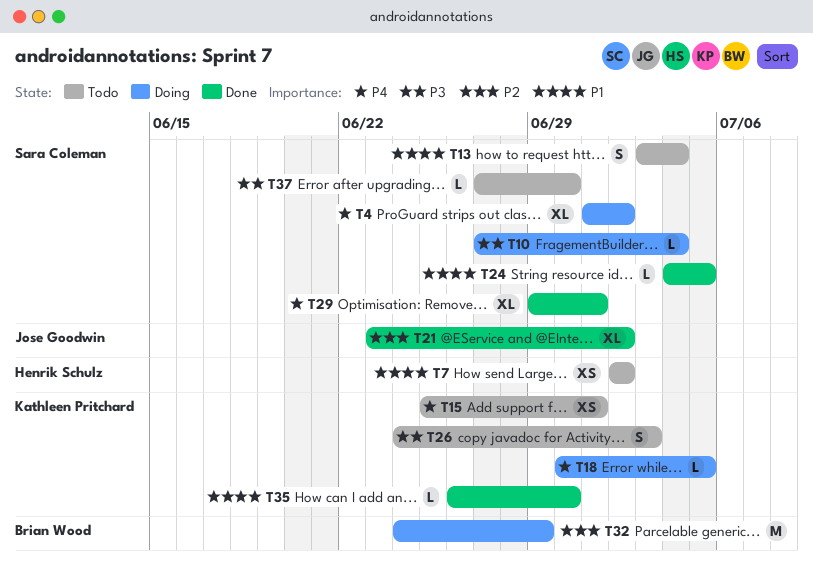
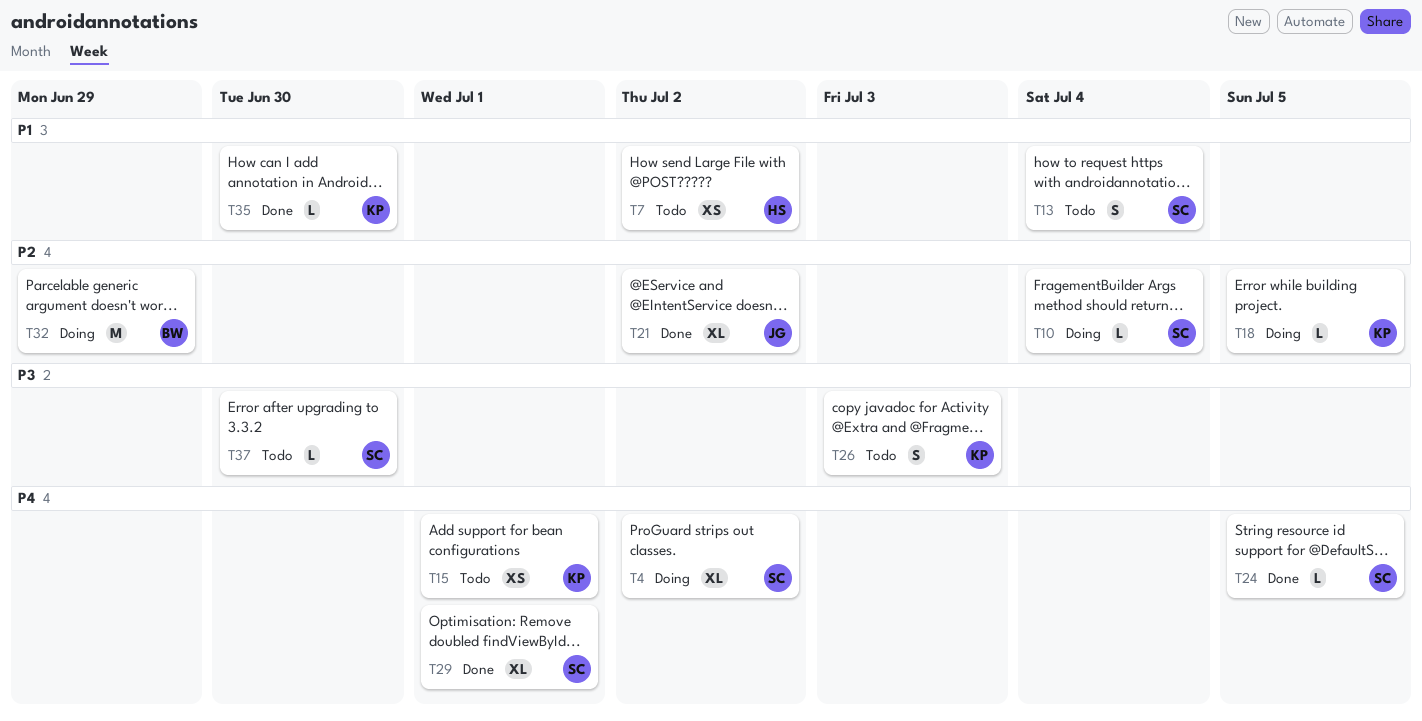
T10, priority: P3 -> P2
T18, priority: P4 -> P2
T24, priority: P1 -> P4

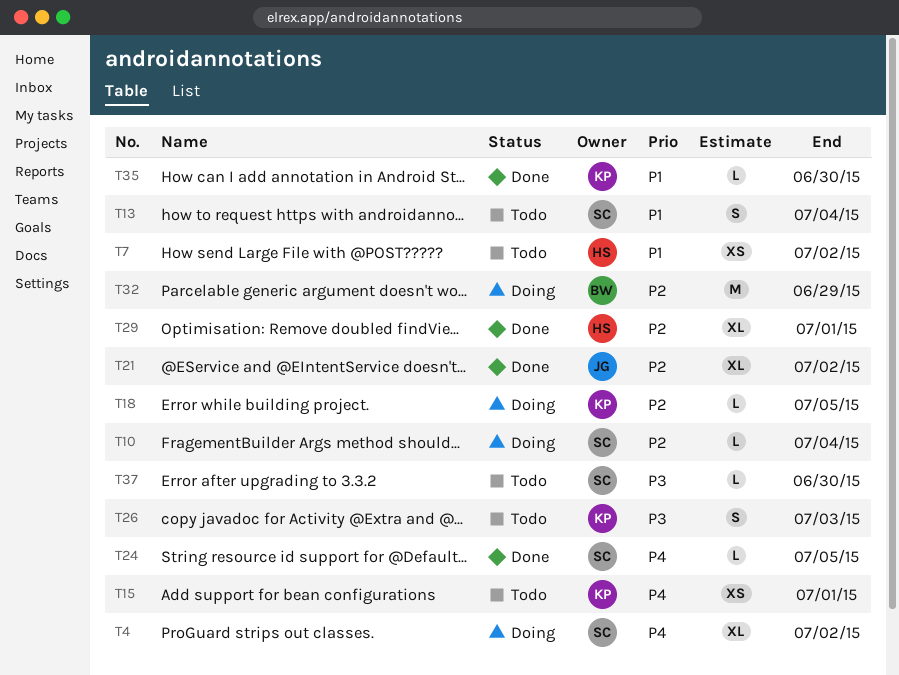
T29, owner: SC -> HS
T29, priority: P4 -> P2

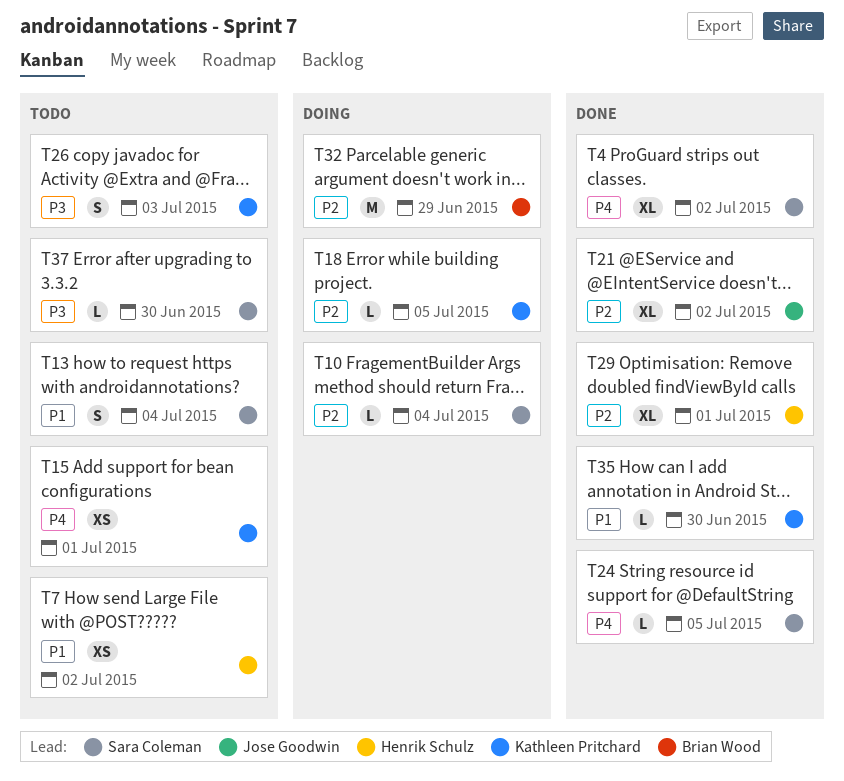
T4, status: Doing -> Done

